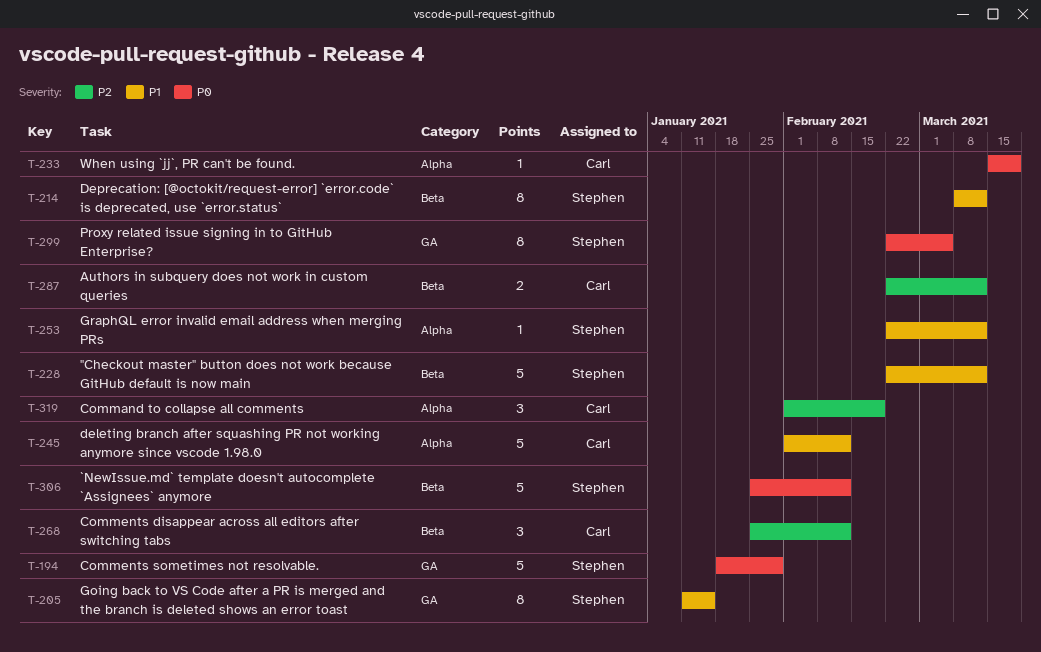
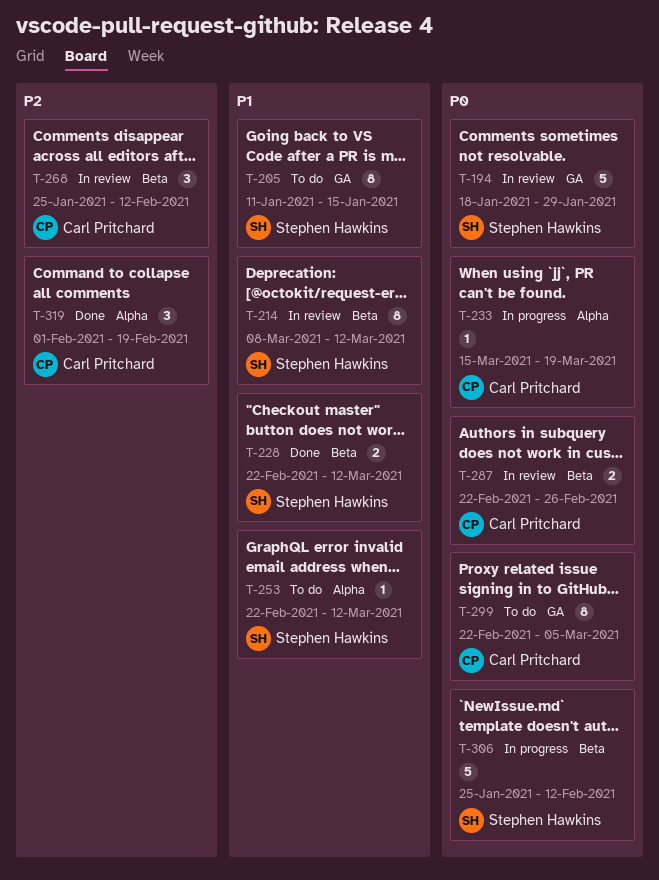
T-228, estimate: 5 -> 2
T-245: present -> none
T-287, priority: P2 -> P0
T-287, due: Mar 12 -> Feb 26
T-299, owner: Stephen Hawkins -> Carl Pritchard

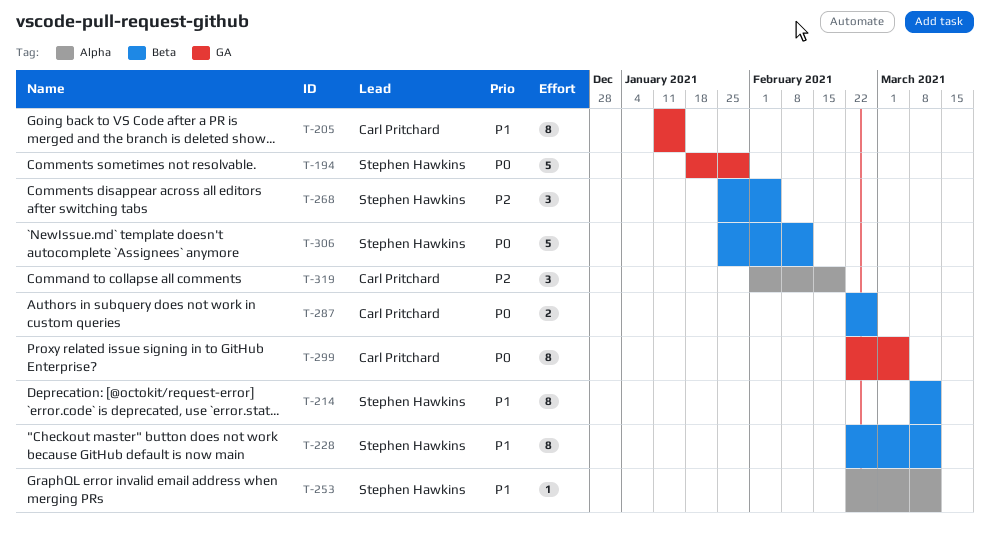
T-205, owner: Stephen Hawkins -> Carl Pritchard
T-228, estimate: 2 -> 8
T-233: present -> none
T-268, owner: Carl Pritchard -> Stephen Hawkins
T-268, due: Feb 12 -> Feb 5

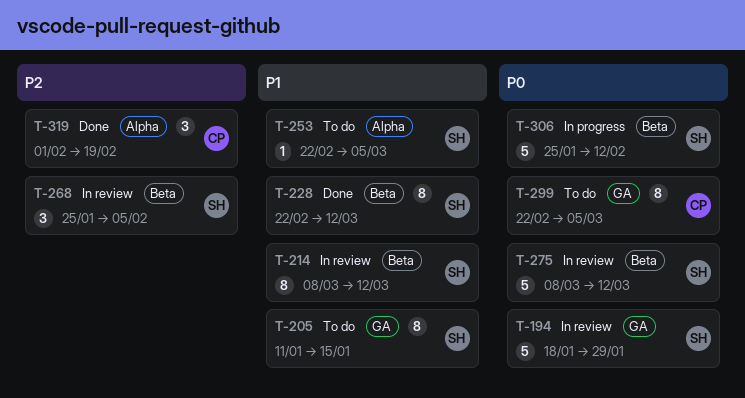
T-205, owner: Carl Pritchard -> Stephen Hawkins
T-253, due: Mar 12 -> Mar 5
T-275: none -> present
T-287: present -> none

